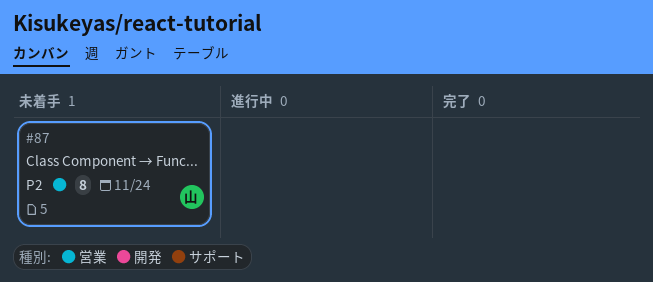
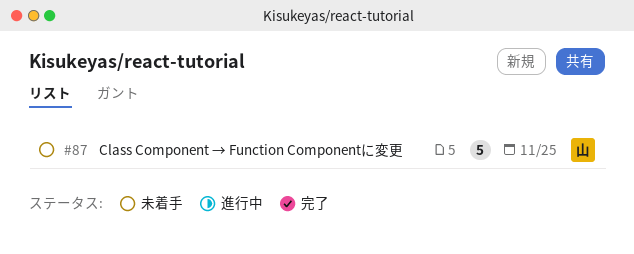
#87, estimate: 8 -> 5
#87, due: Nov 24 -> Nov 25

